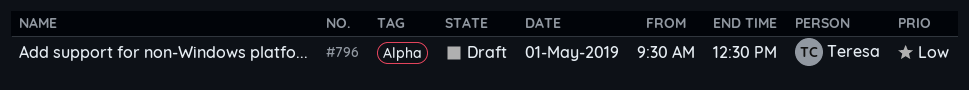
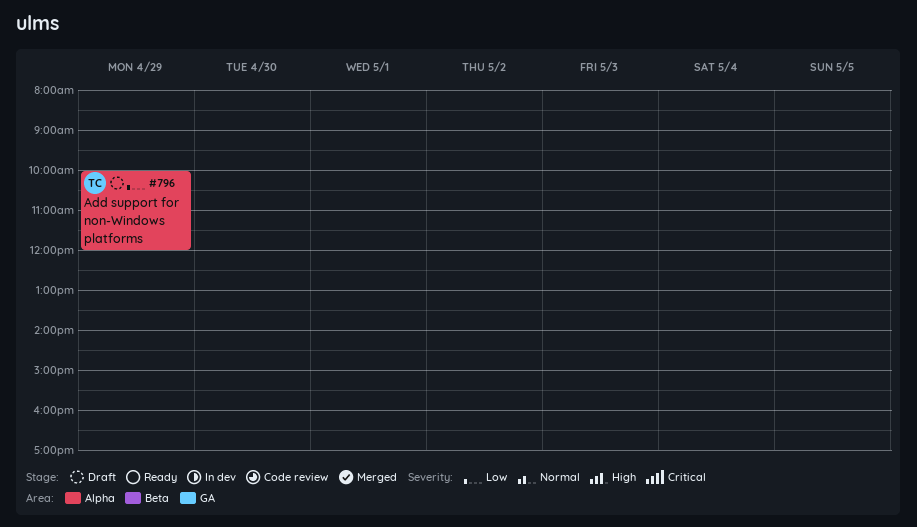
#796, day: May 1 -> Apr 29
#796, begins: 09:30 -> 10:00
#796, ends: 12:30 -> 12:00

